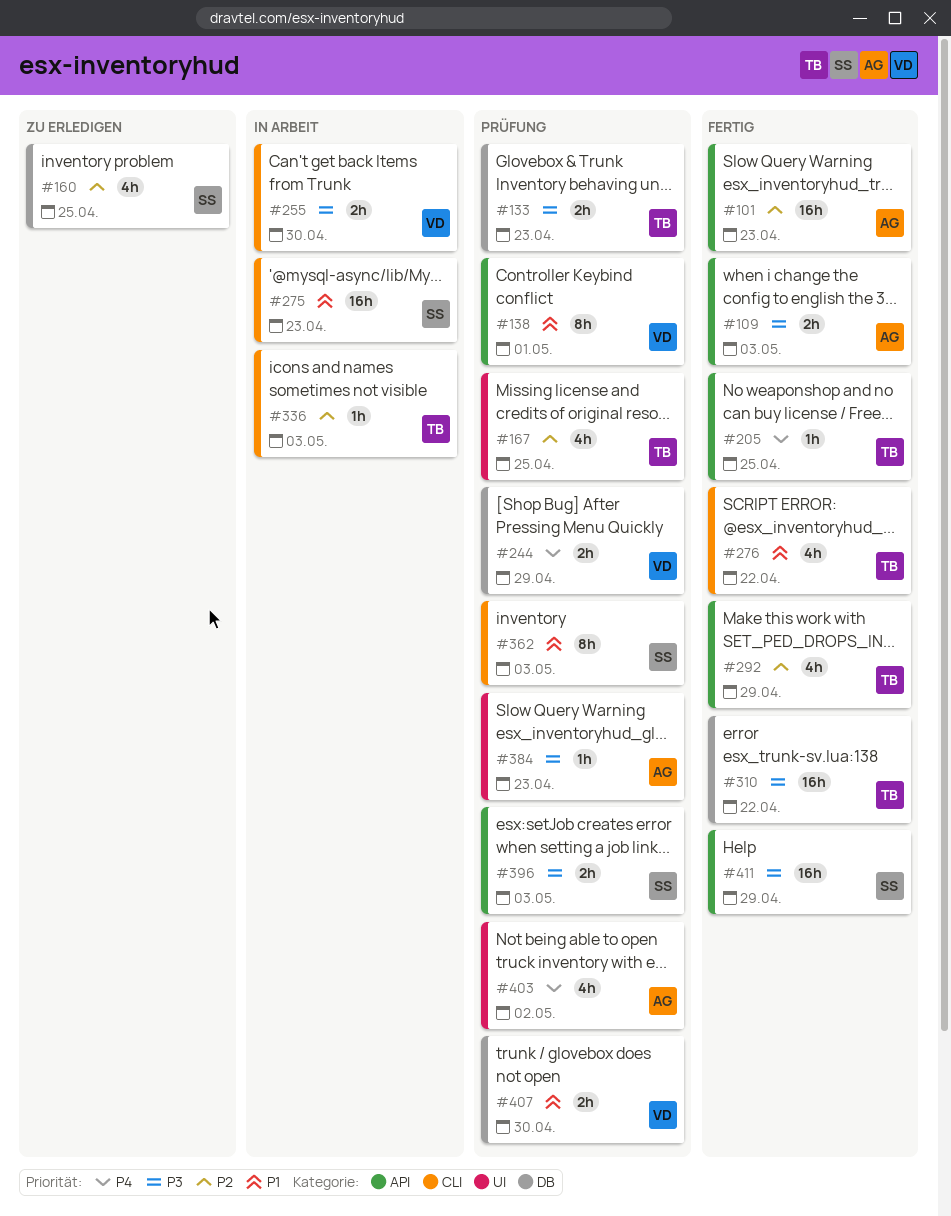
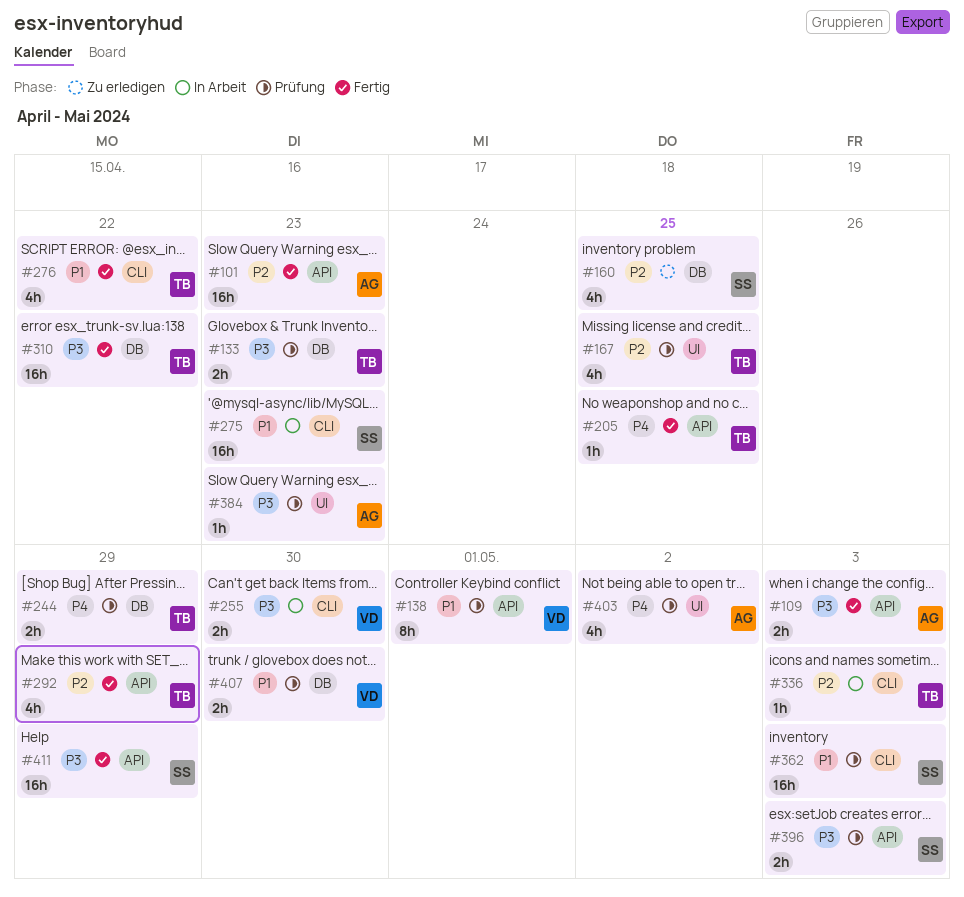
#244, owner: VD -> TB
#362, estimate: 8h -> 16h

